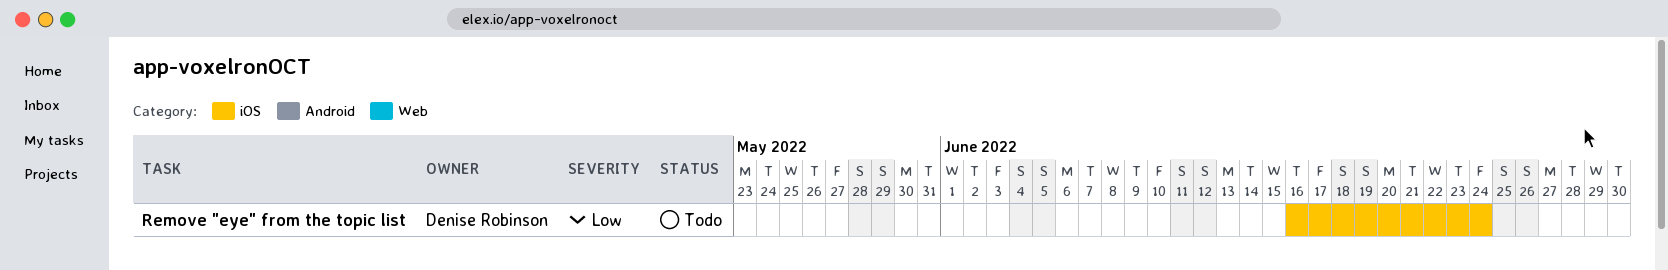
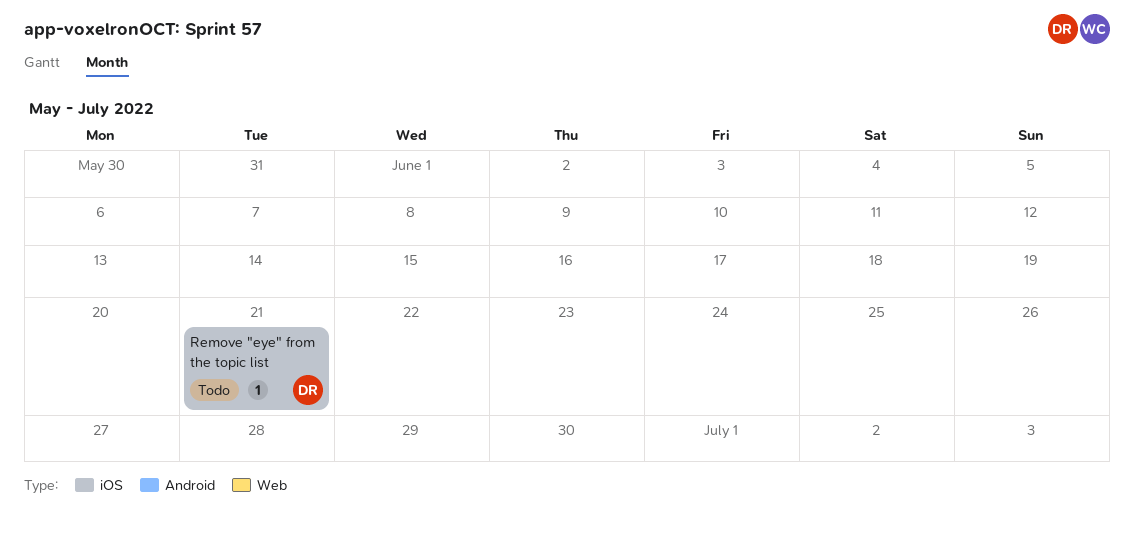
Remove "eye" from the topic list, due: Jun 24 -> Jun 21

